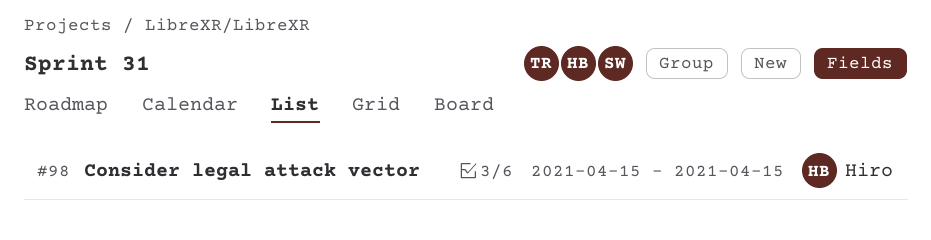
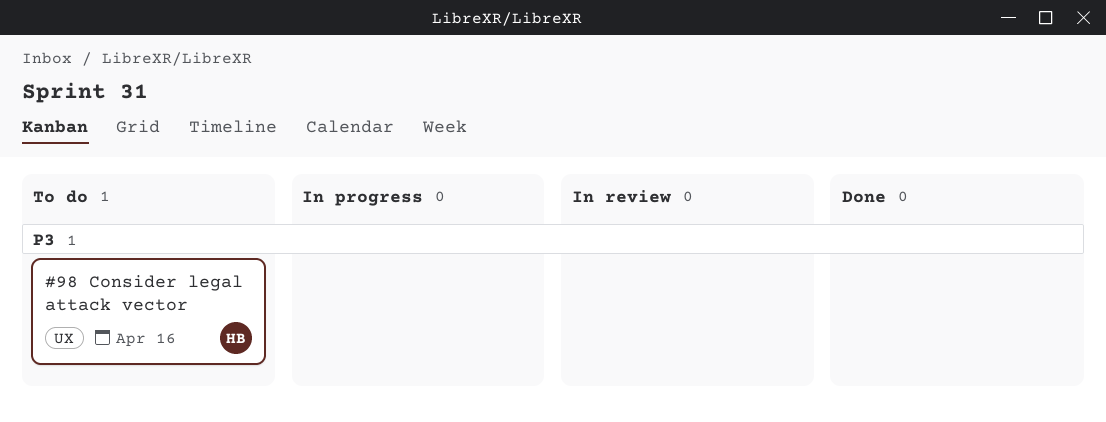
#98, due: Apr 15 -> Apr 16

